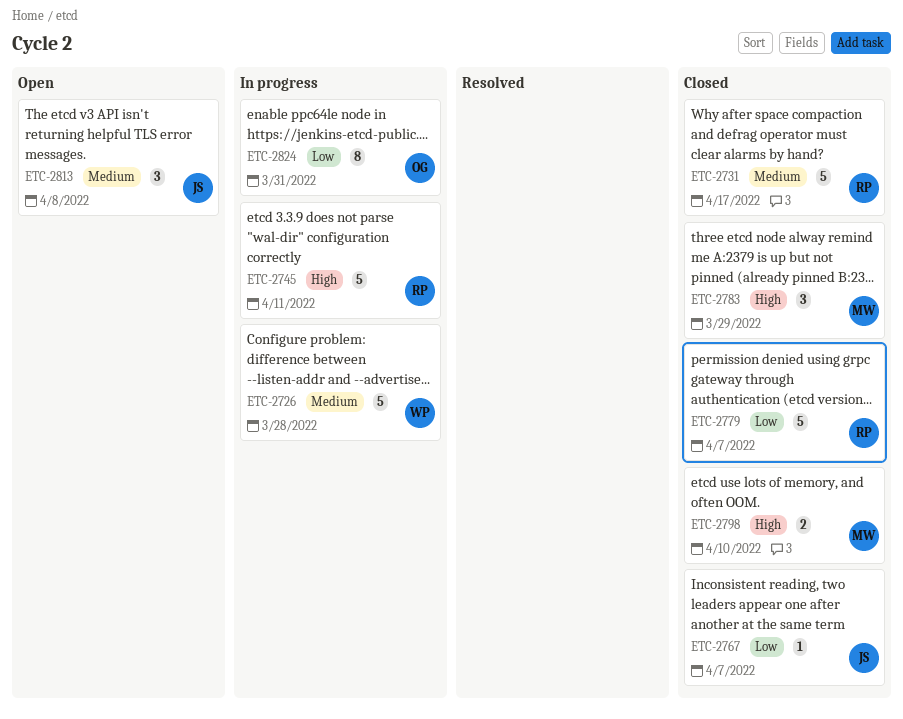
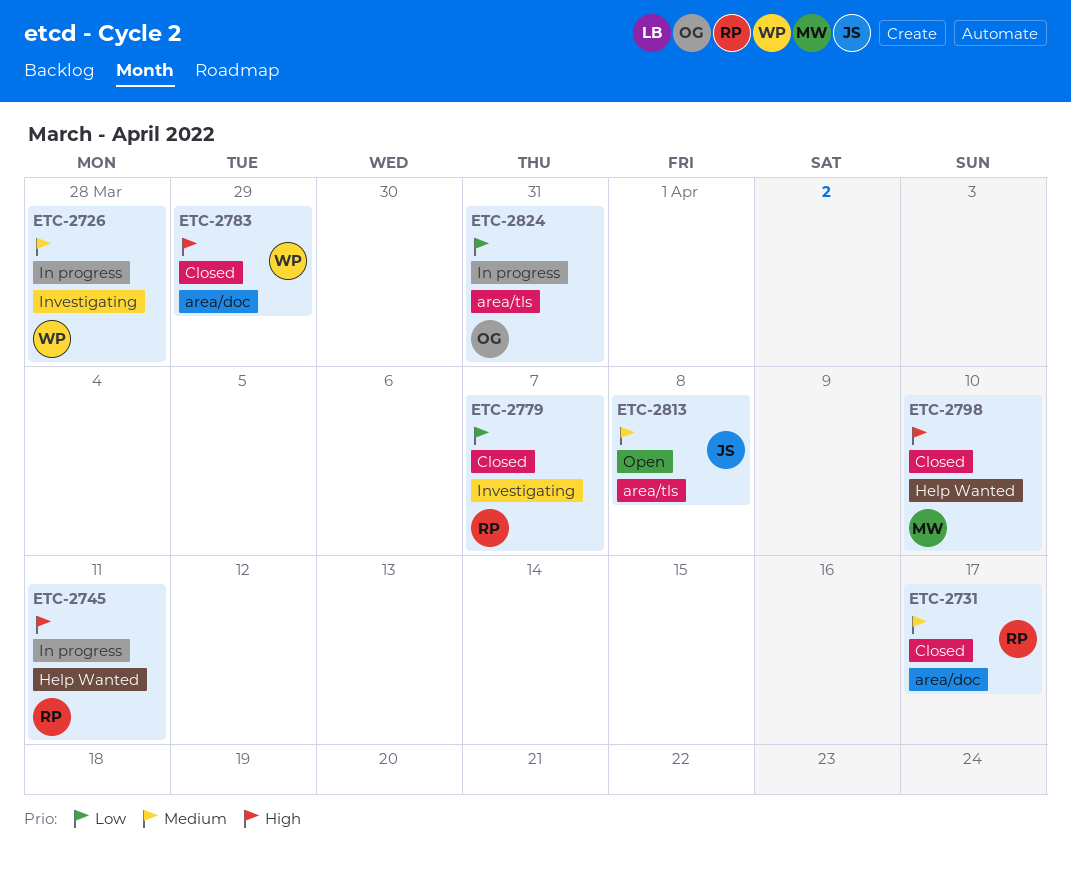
ETC-2767: present -> none
ETC-2783, owner: MW -> WP

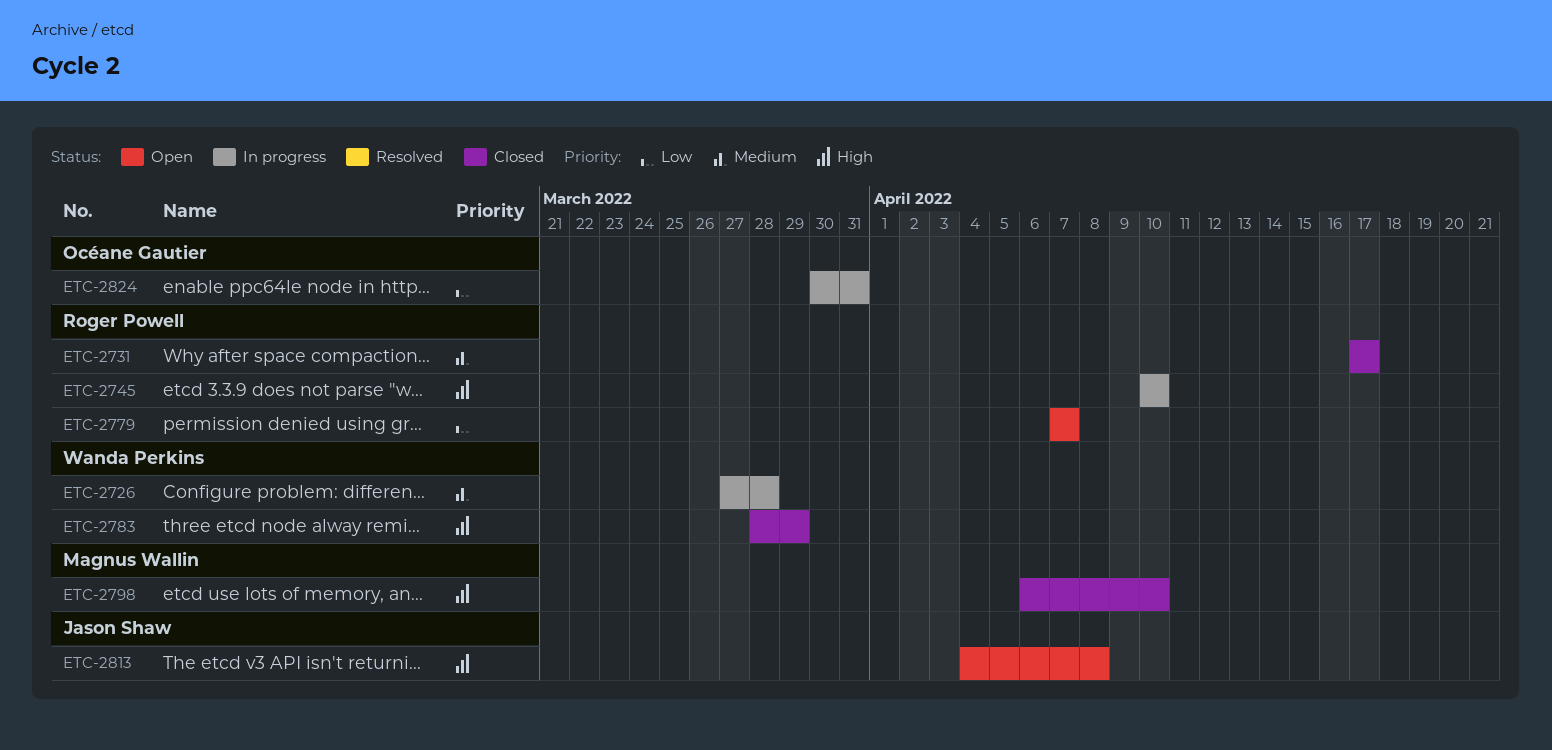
ETC-2745, due: Apr 11 -> Apr 10
ETC-2779, status: Closed -> Open
ETC-2813, priority: Medium -> High

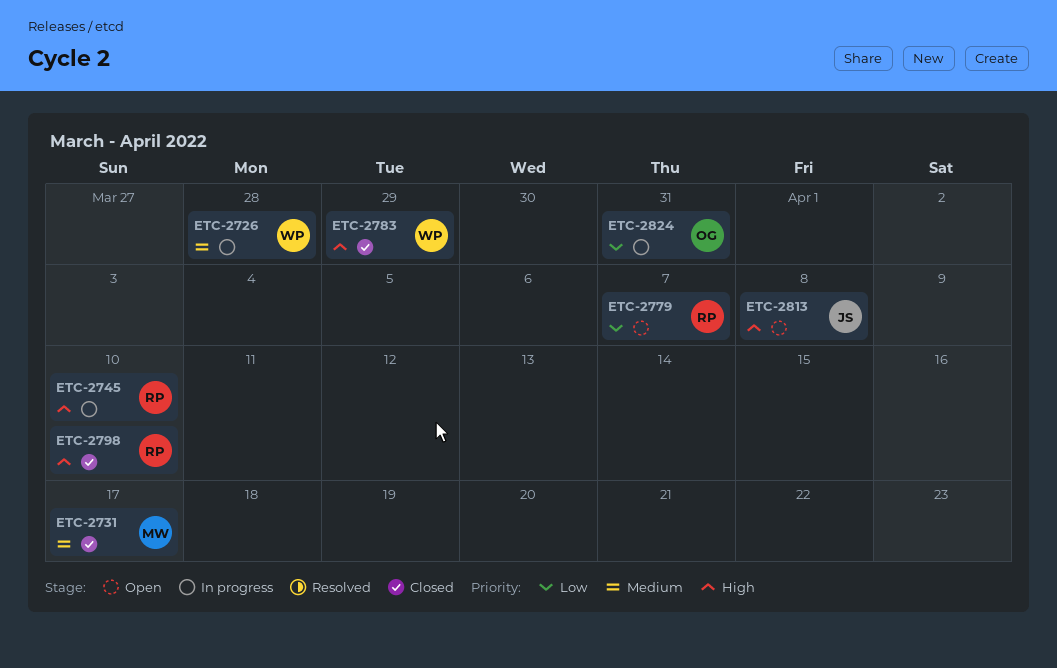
ETC-2731, owner: Roger Powell -> Magnus Wallin
ETC-2798, owner: Magnus Wallin -> Roger Powell

